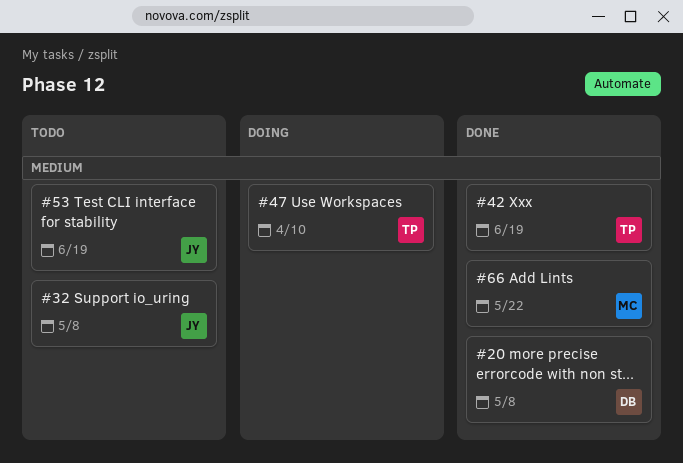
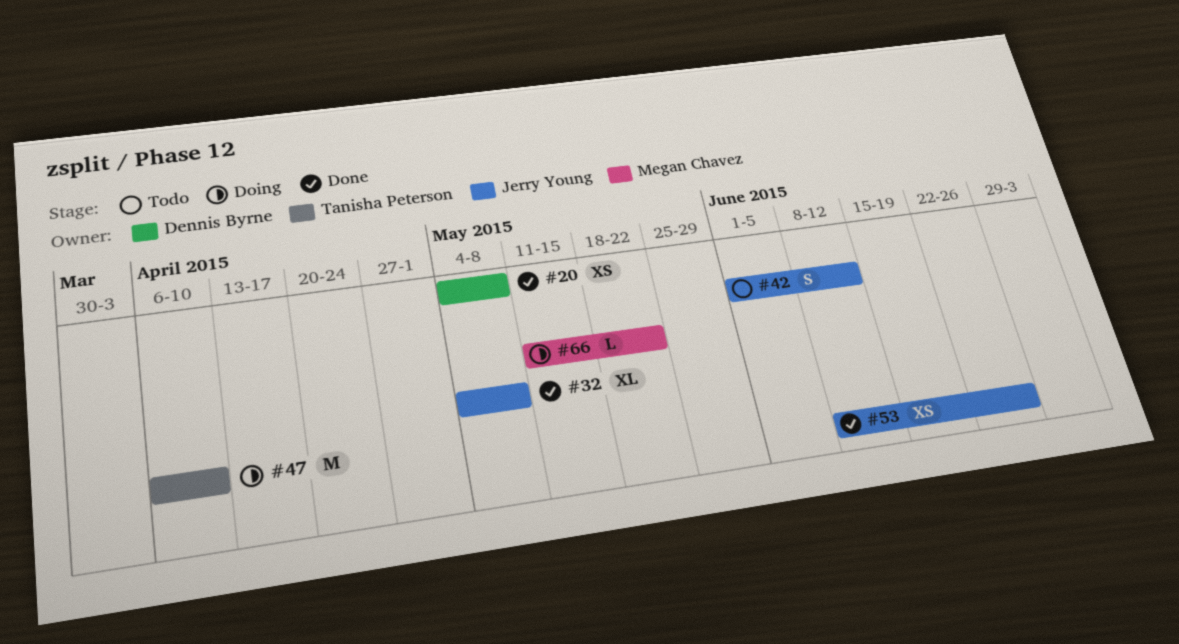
#32, status: Todo -> Done
#42, status: Done -> Todo
#42, owner: Tanisha Peterson -> Jerry Young
#42, due: Jun 19 -> Jun 12
#53, status: Todo -> Done
#53, due: Jun 19 -> Jun 26
#66, status: Done -> Doing

